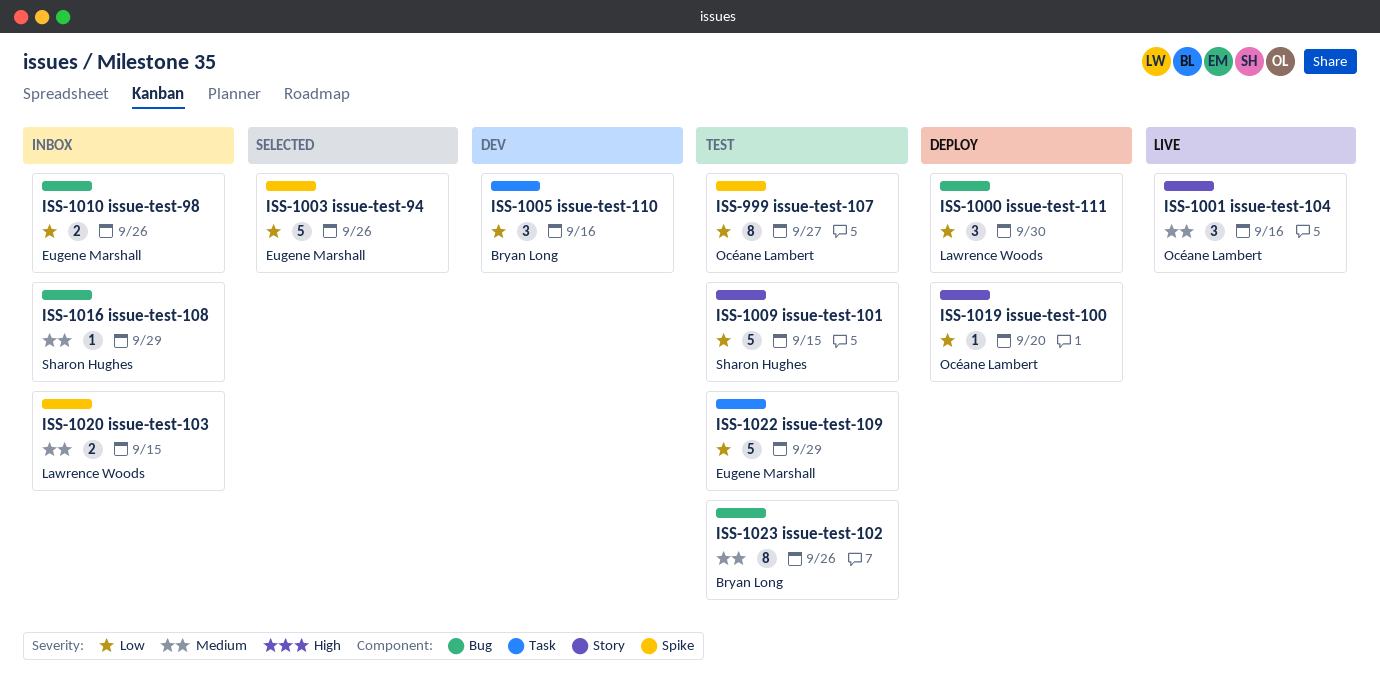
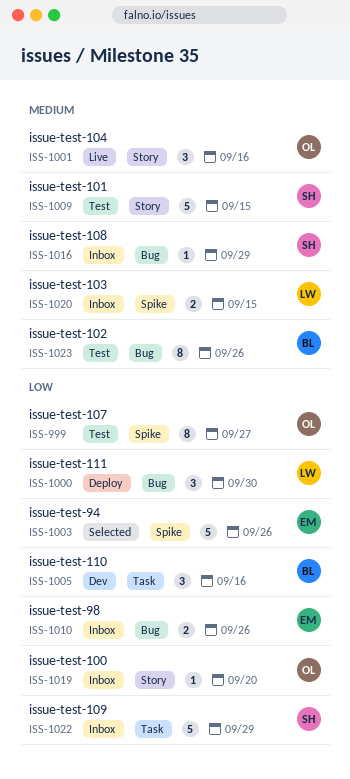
ISS-1009, priority: Low -> Medium
ISS-1019, status: Deploy -> Inbox
ISS-1022, status: Test -> Inbox
ISS-1022, owner: Eugene Marshall -> Sharon Hughes

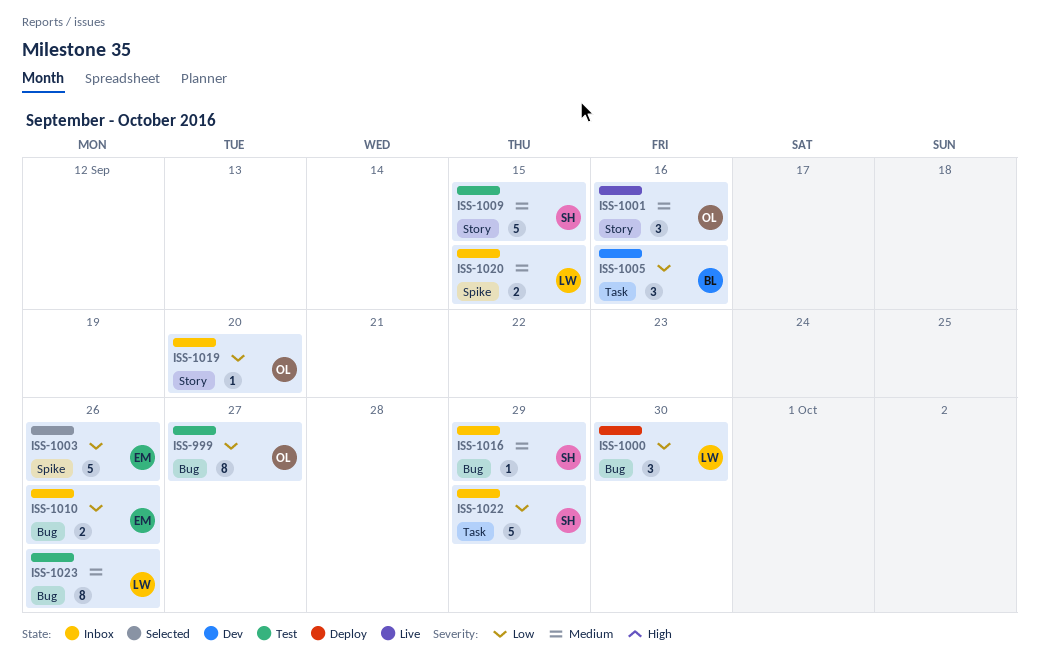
ISS-999, label: Spike -> Bug
ISS-1023, owner: BL -> LW

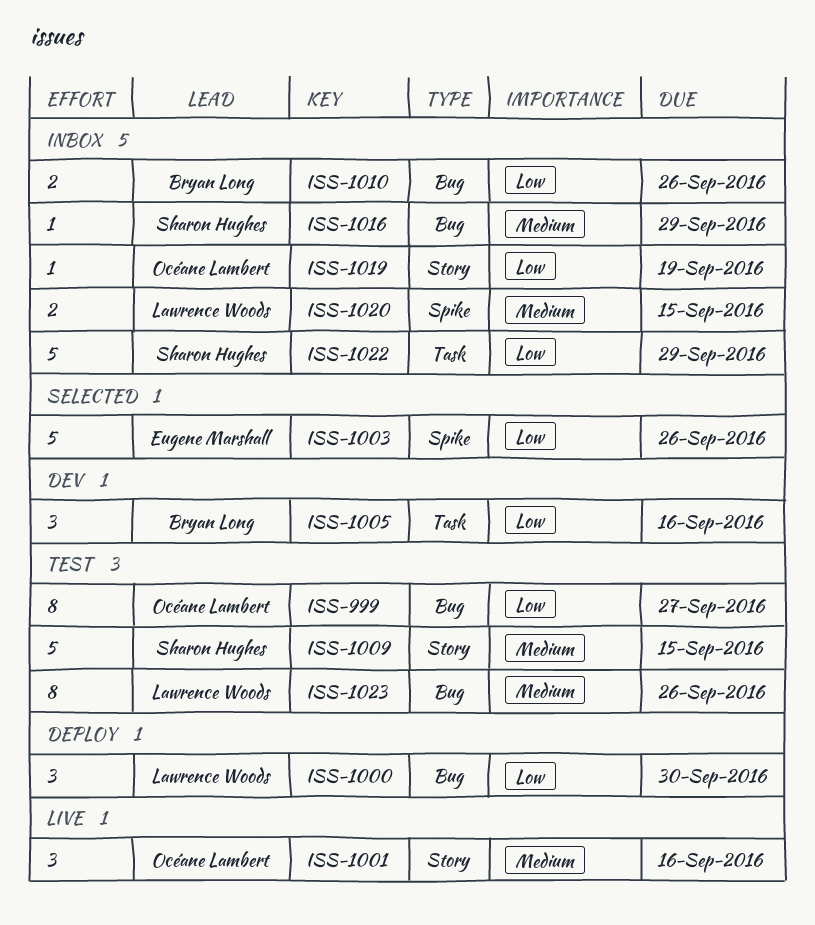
ISS-1010, owner: Eugene Marshall -> Bryan Long
ISS-1019, due: Sep 20 -> Sep 19

